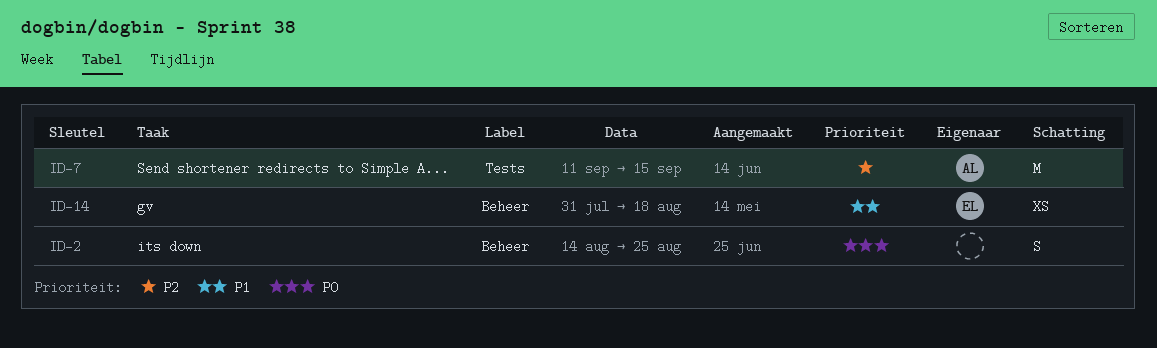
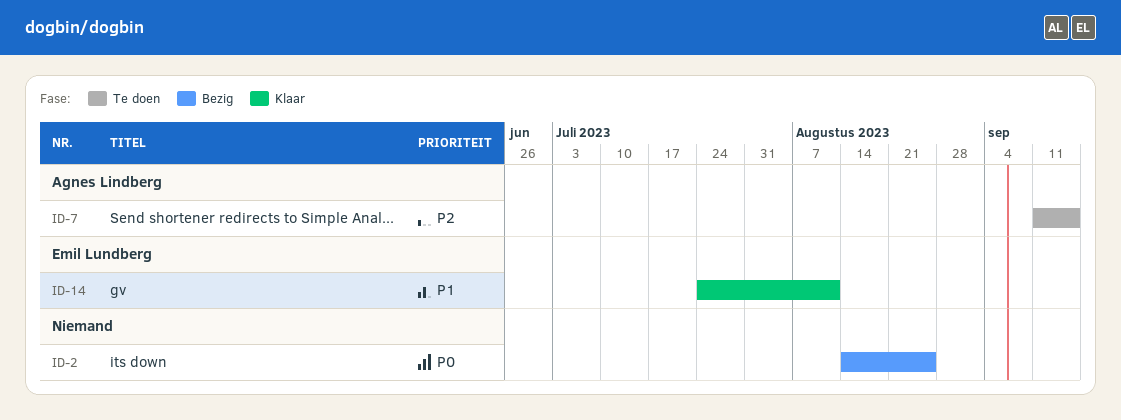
ID-14, start: Jul 31 -> Jul 24
ID-14, due: Aug 18 -> Aug 11

